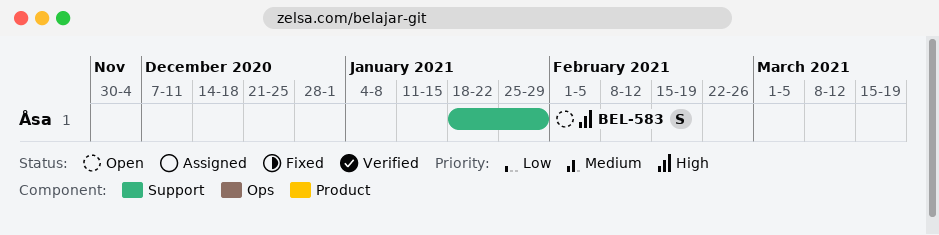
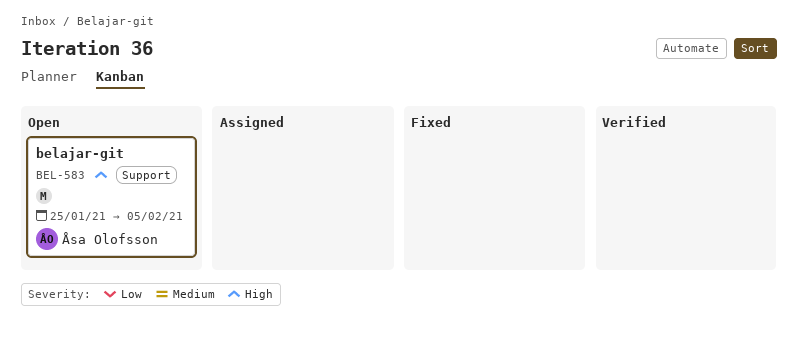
BEL-583, estimate: S -> M
BEL-583, start: Jan 18 -> Jan 25
BEL-583, due: Jan 29 -> Feb 5

